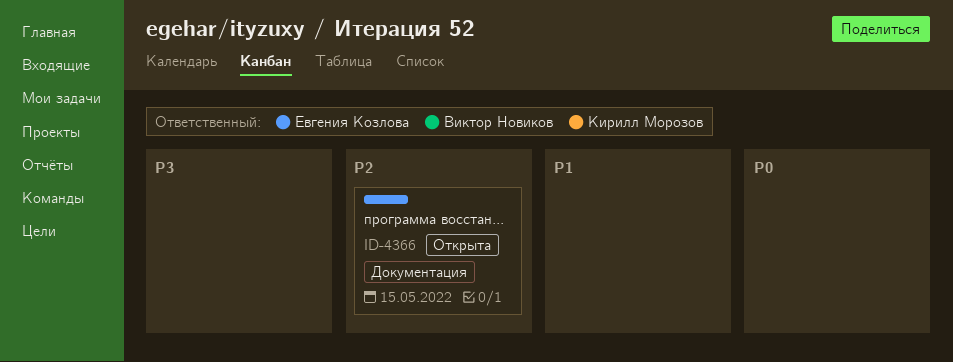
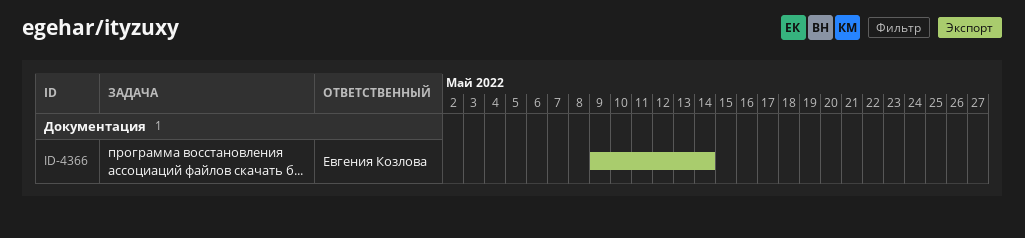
ID-4366, due: May 15 -> May 14

